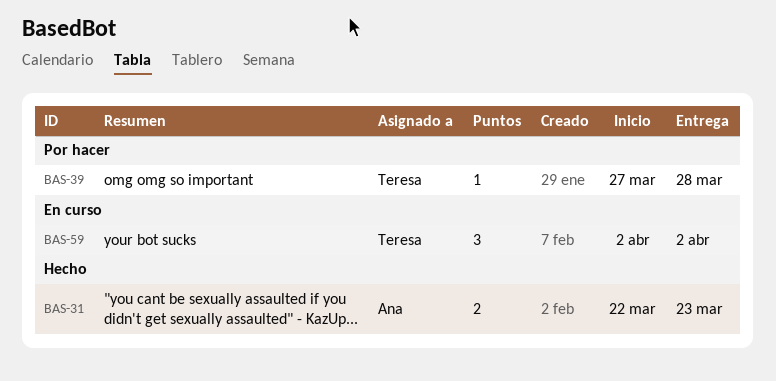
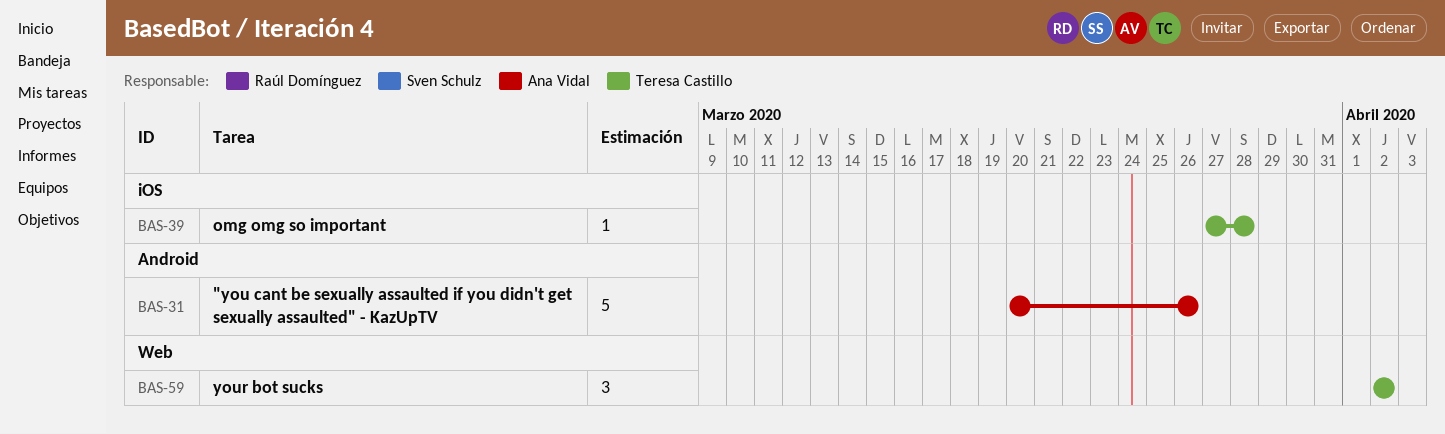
BAS-31, estimate: 2 -> 5
BAS-31, start: Mar 22 -> Mar 20
BAS-31, due: Mar 23 -> Mar 26

